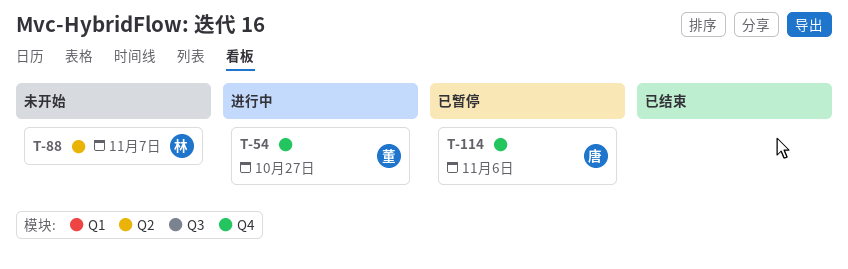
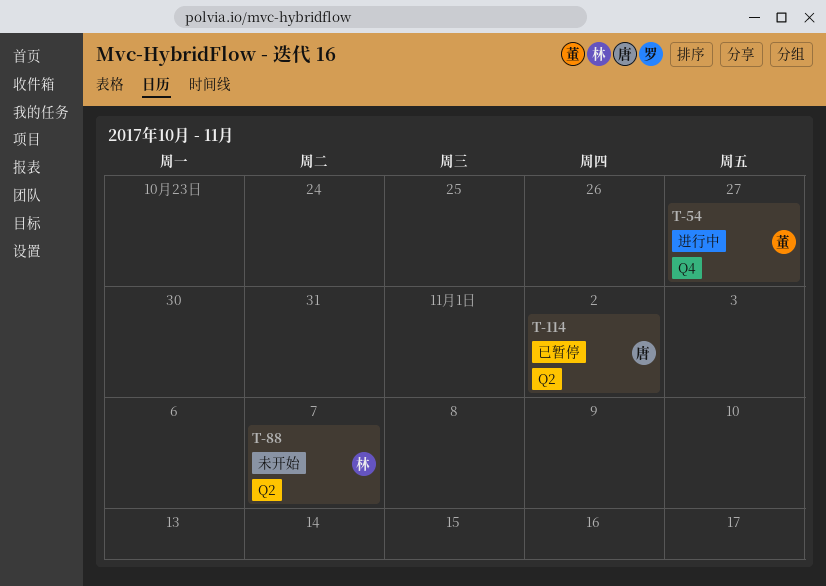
T-114, label: Q4 -> Q2
T-114, due: Nov 6 -> Nov 2

